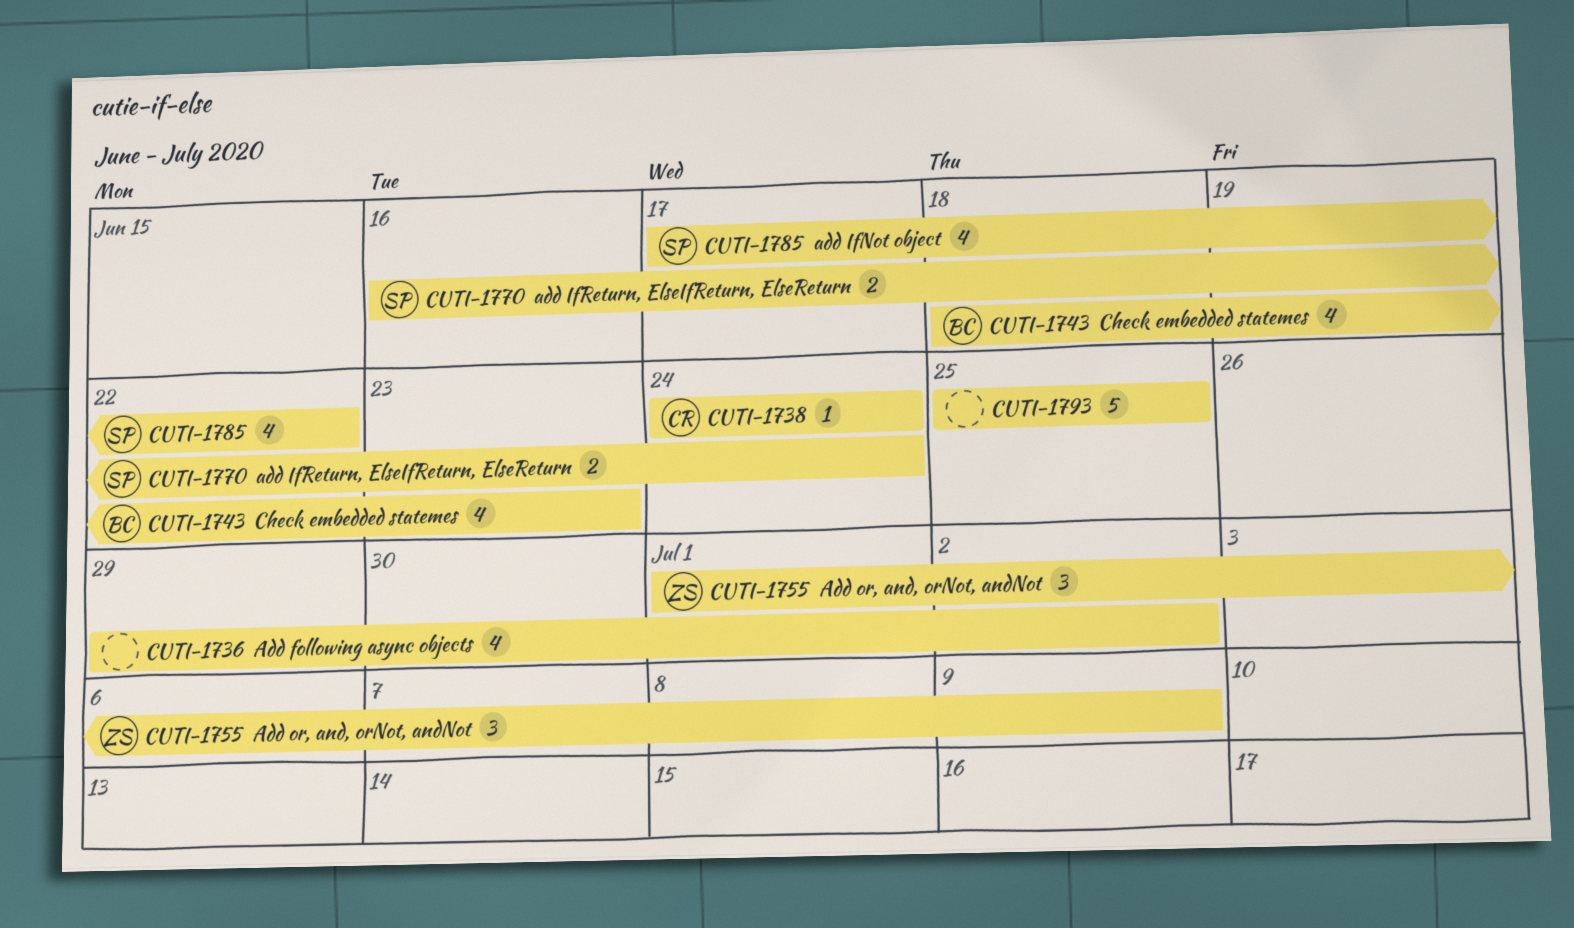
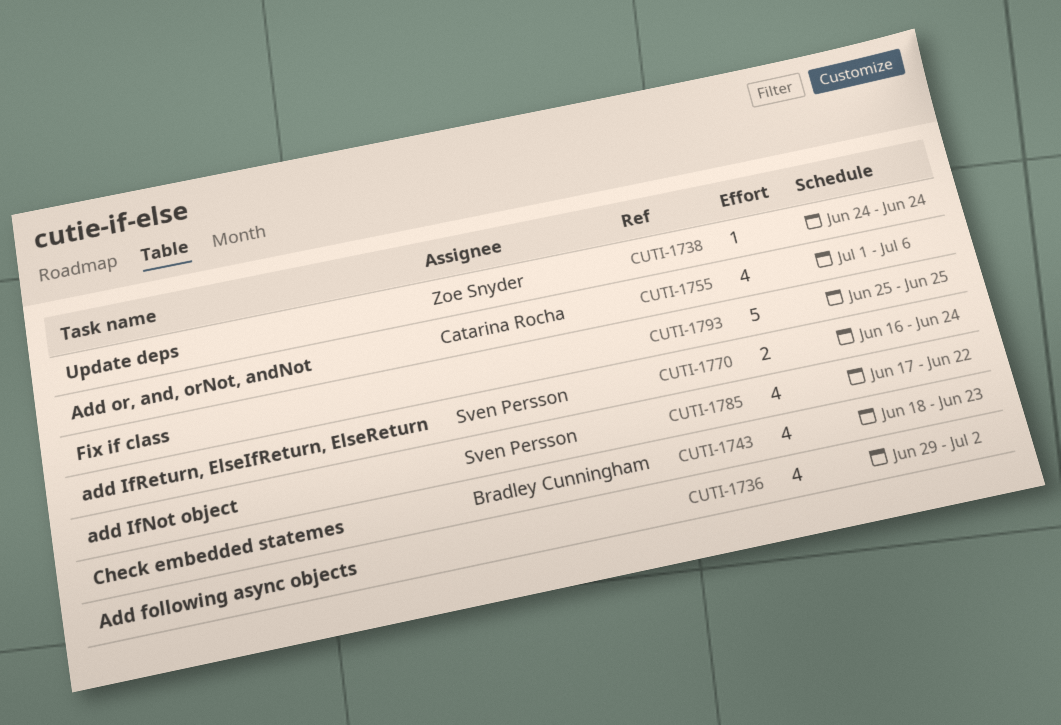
CUTI-1738, owner: Catarina Rocha -> Zoe Snyder
CUTI-1755, owner: Zoe Snyder -> Catarina Rocha
CUTI-1755, estimate: 3 -> 4
CUTI-1755, due: Jul 9 -> Jul 6

